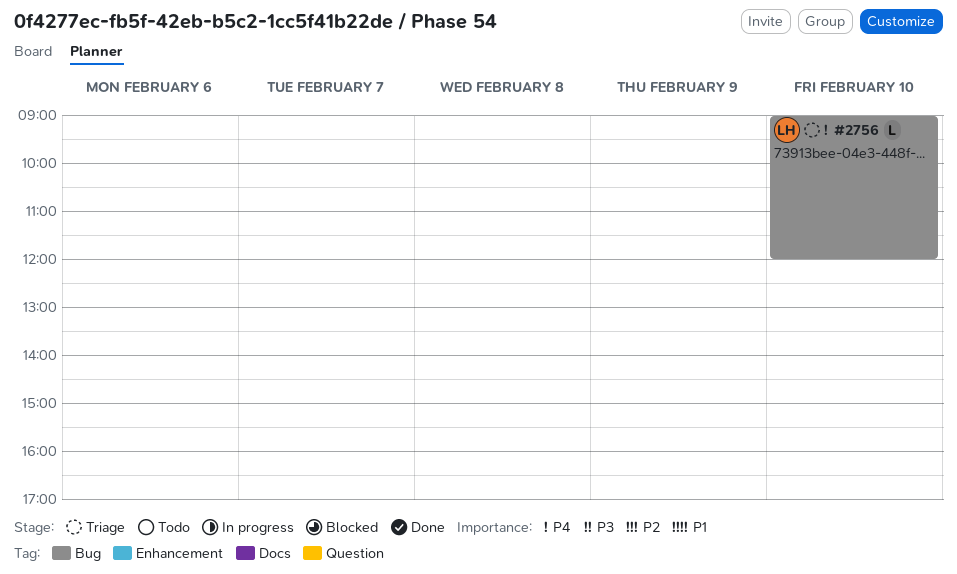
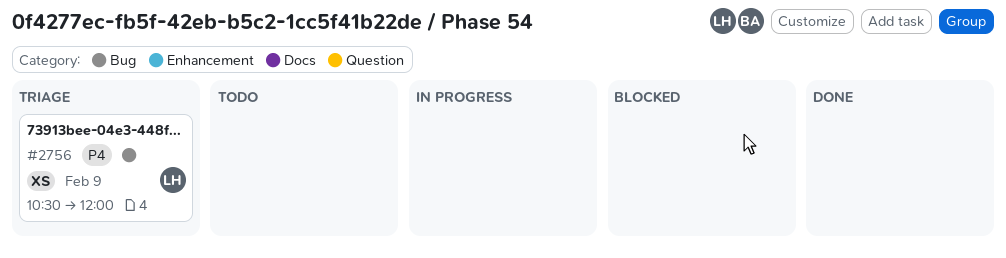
#2756, estimate: L -> XS
#2756, day: Feb 10 -> Feb 9
#2756, begins: 09:00 -> 10:30

